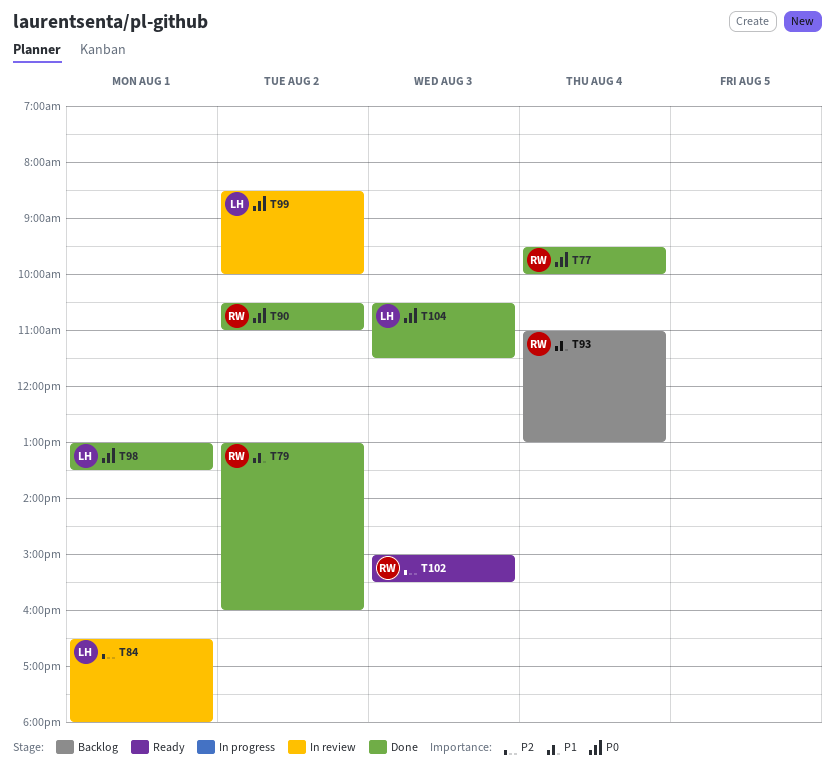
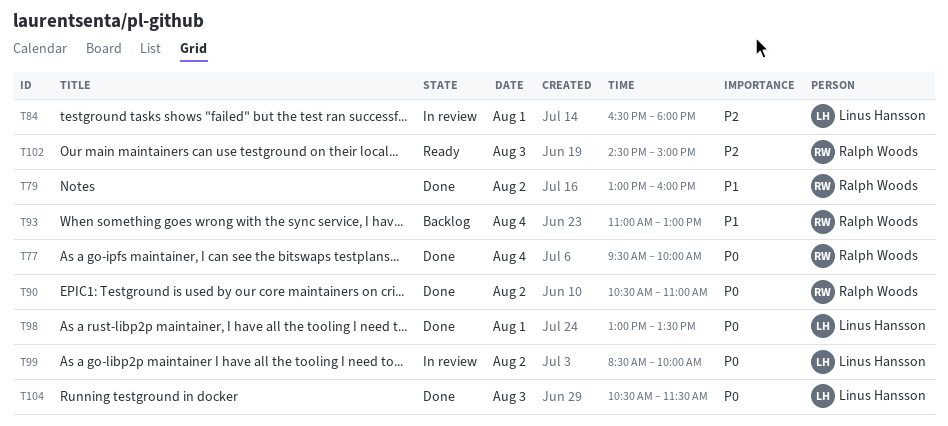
T102, begins: 15:00 -> 14:30
T102, ends: 15:30 -> 15:00

